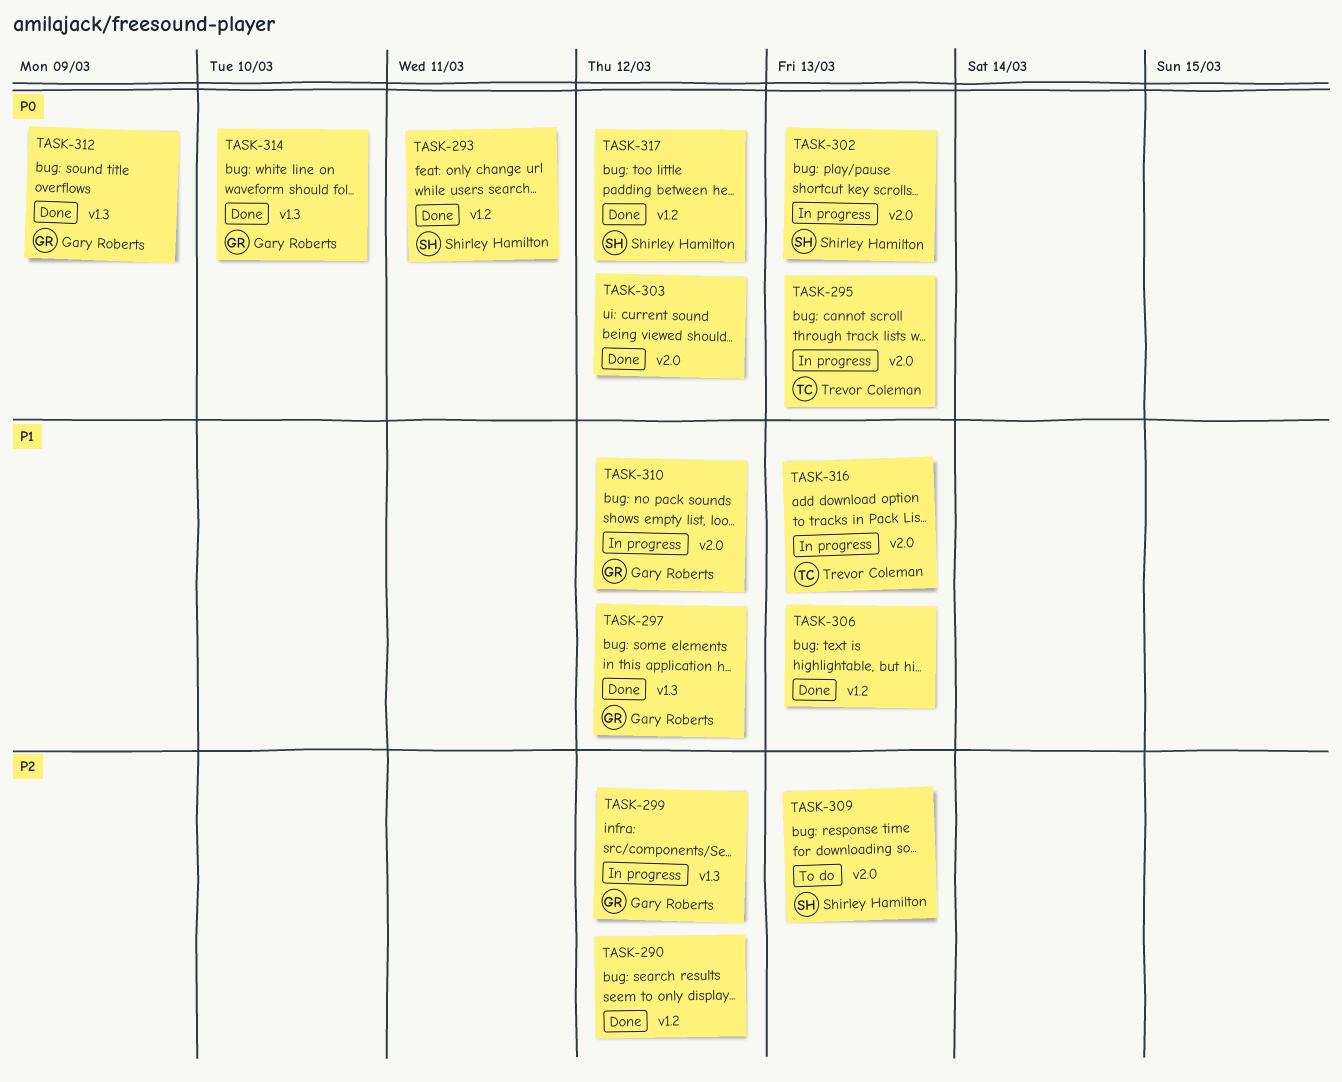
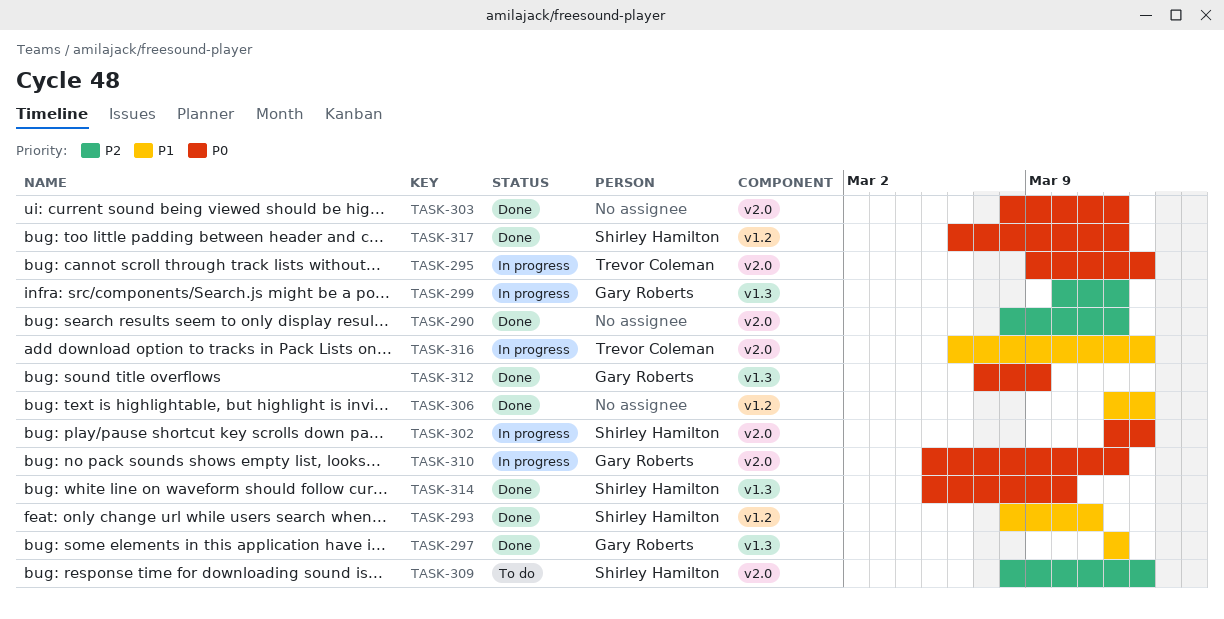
TASK-290, label: v1.2 -> v2.0
TASK-293, priority: P0 -> P1
TASK-310, priority: P1 -> P0
TASK-314, owner: Gary Roberts -> Shirley Hamilton

